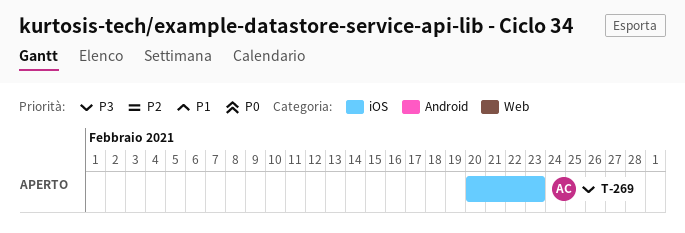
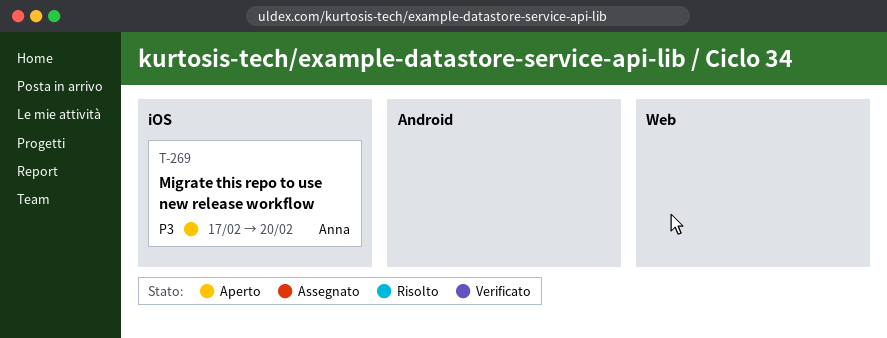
T-269, start: Feb 20 -> Feb 17
T-269, due: Feb 23 -> Feb 20

